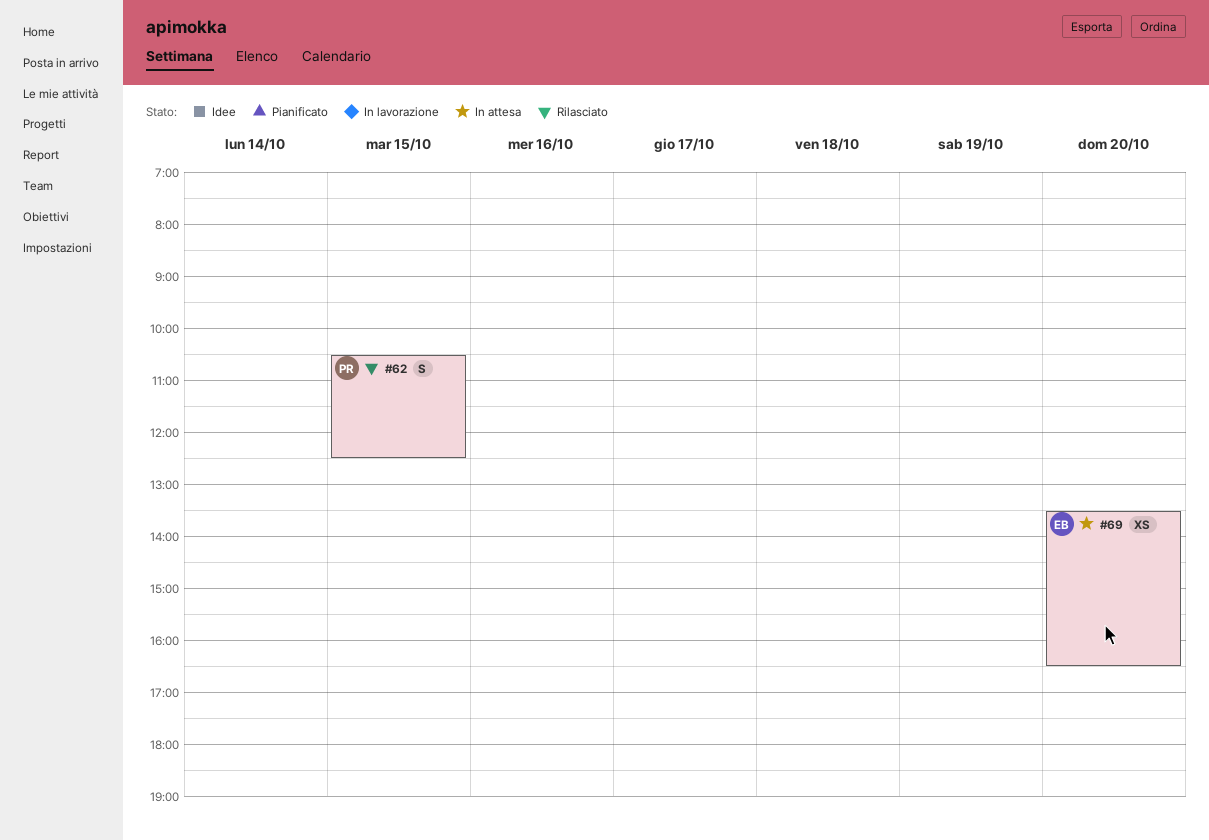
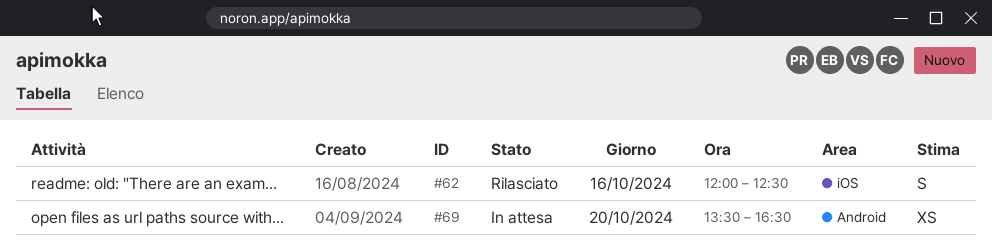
#62, day: Oct 15 -> Oct 16
#62, begins: 10:30 -> 12:00

